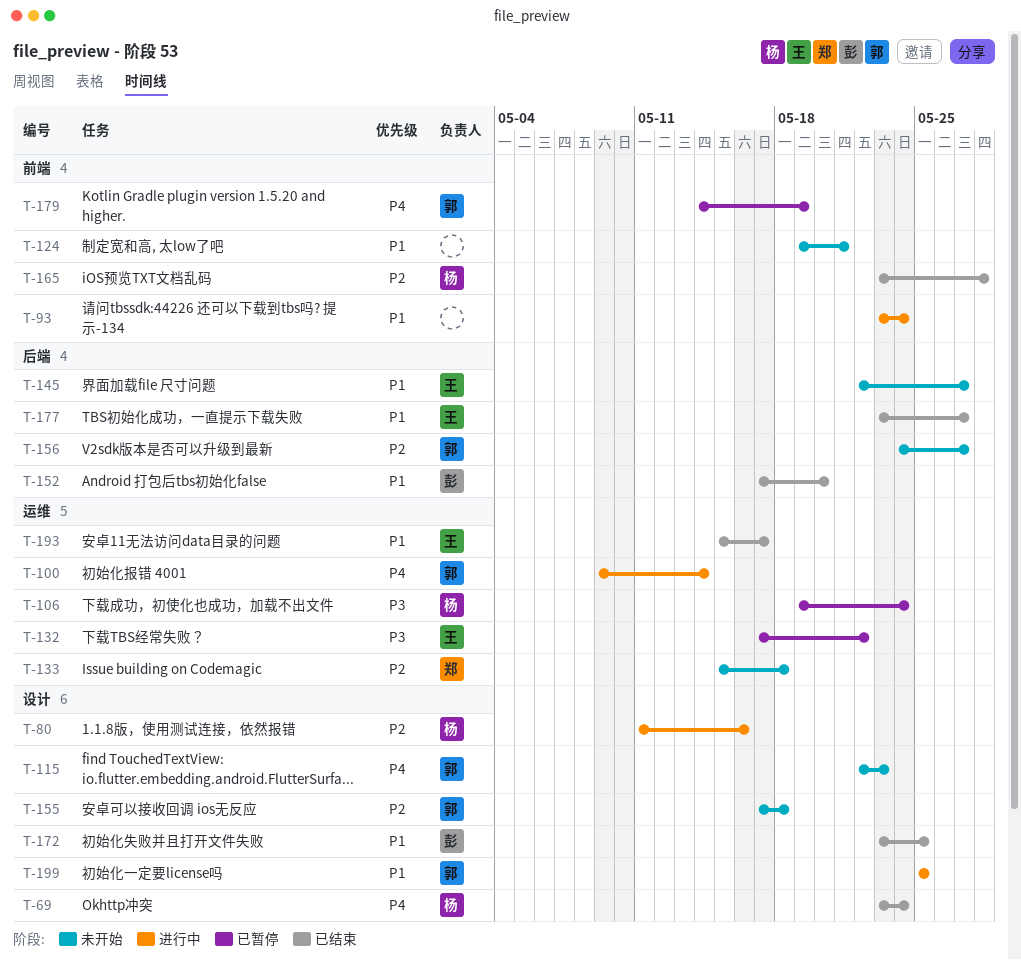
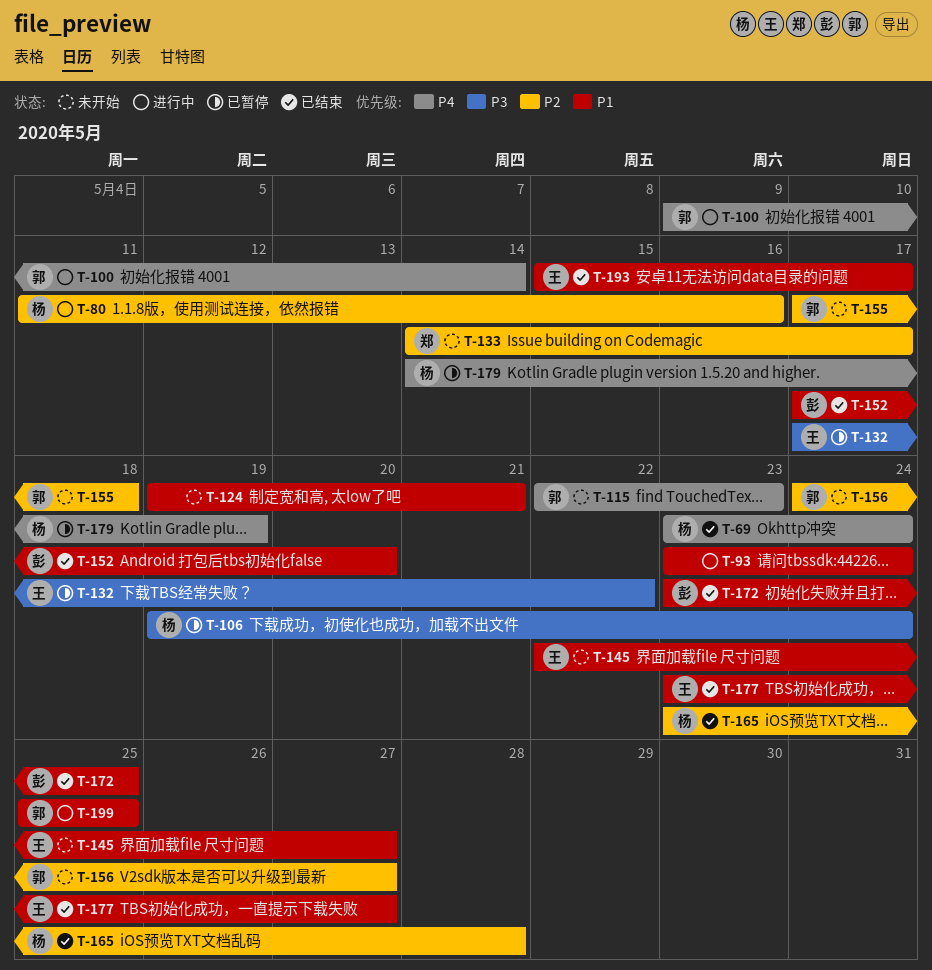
T-133, start: May 15 -> May 14
T-133, due: May 18 -> May 17
T-179, owner: 郭 -> 杨

